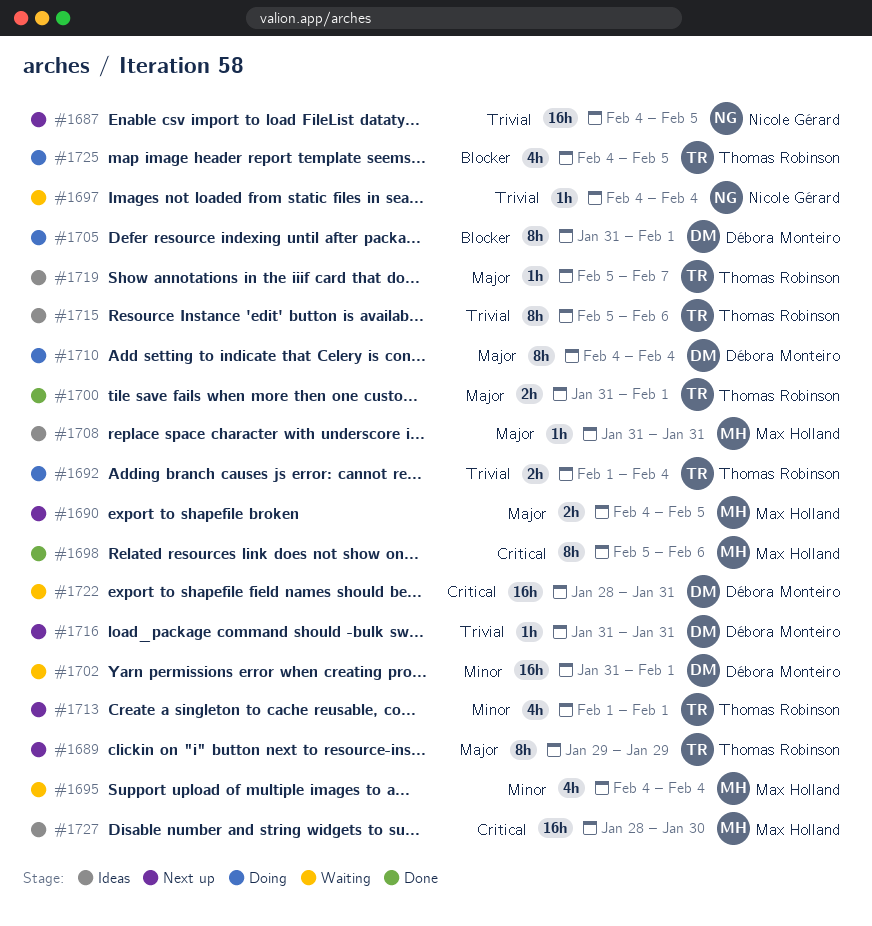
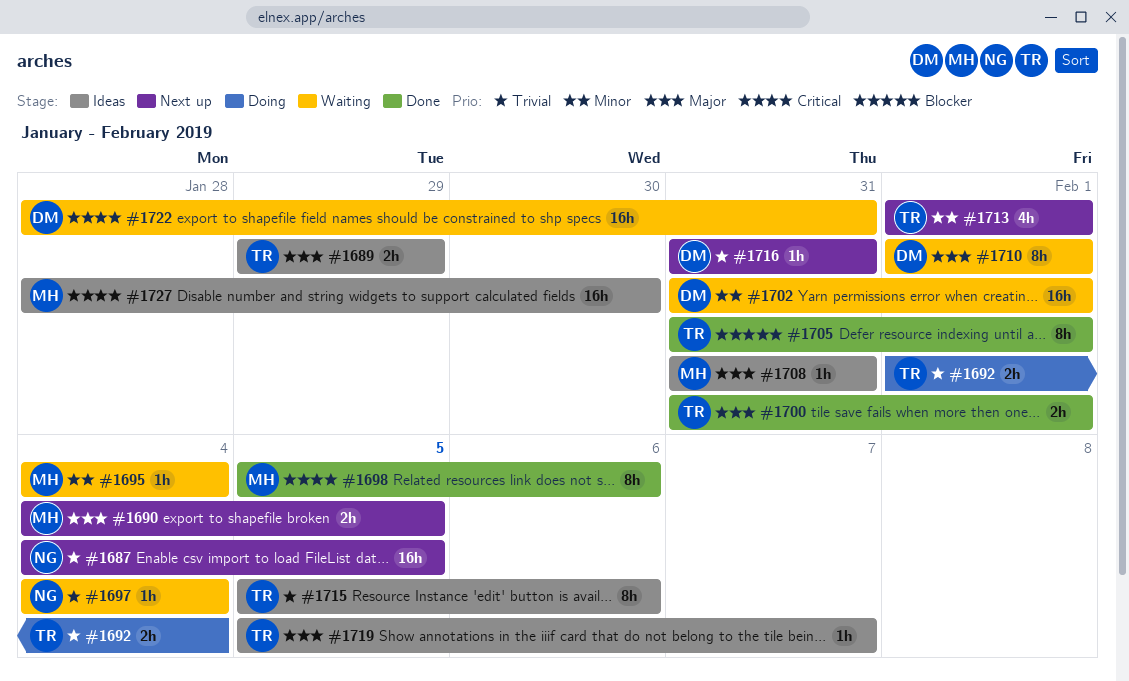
#1689, status: Next up -> Ideas
#1689, estimate: 8h -> 2h
#1695, estimate: 4h -> 1h
#1705, status: Doing -> Done
#1705, owner: Débora Monteiro -> Thomas Robinson
#1710, status: Doing -> Waiting
#1710, start: Feb 4 -> Feb 1
#1710, due: Feb 4 -> Feb 1
#1725: present -> none

